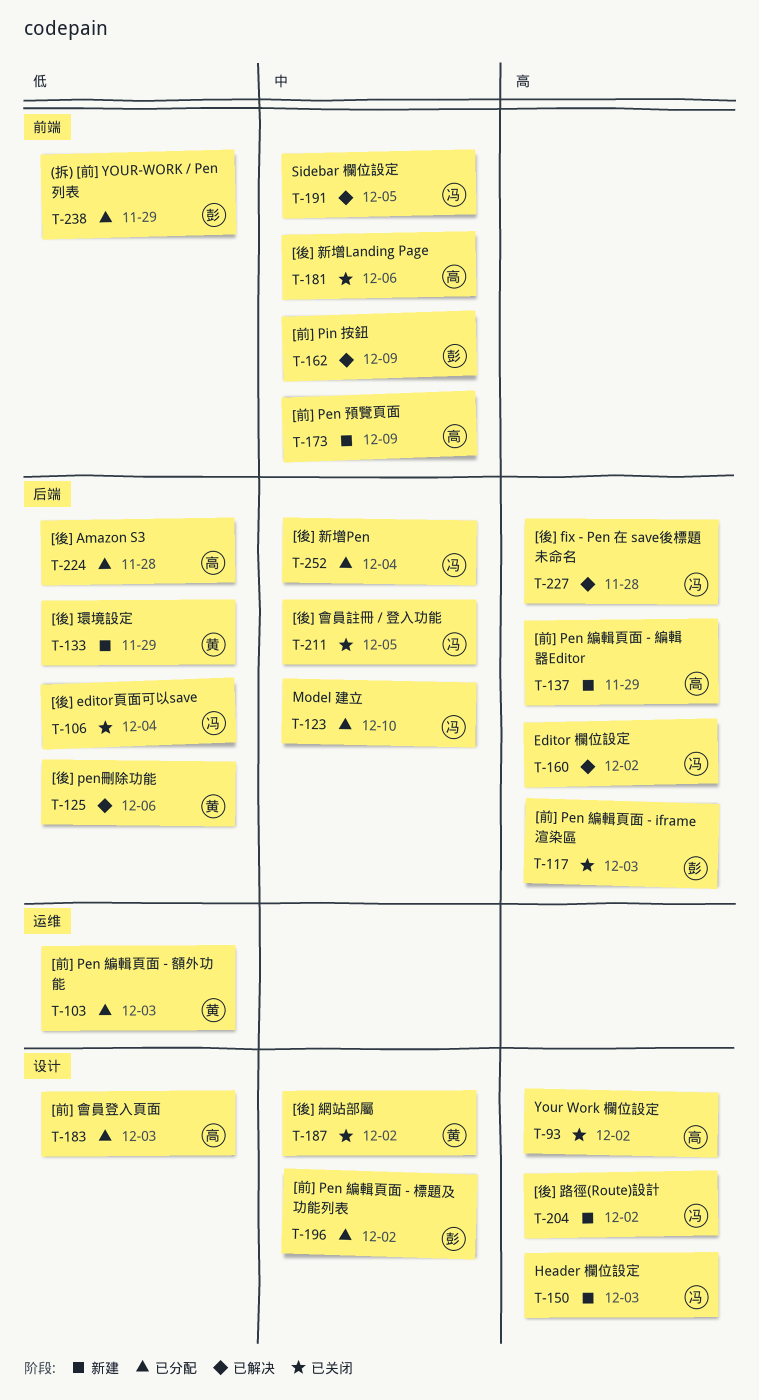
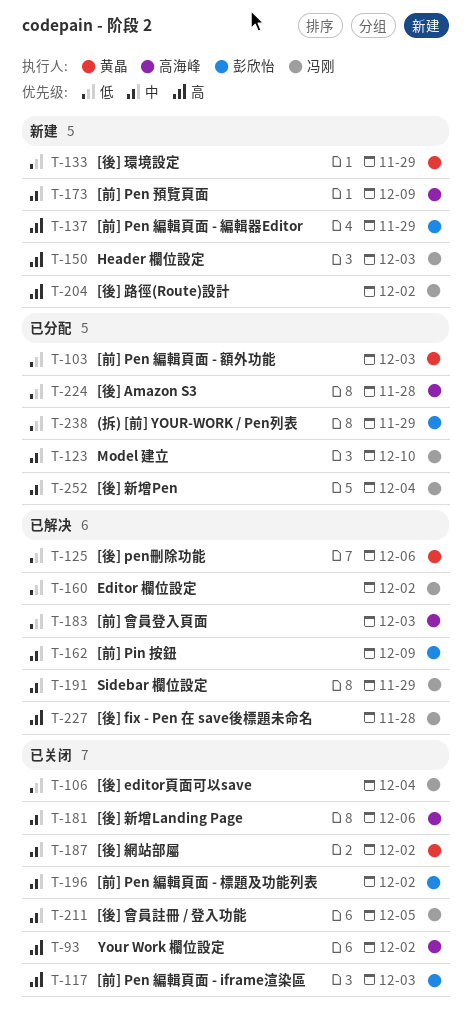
T-137, owner: 高海峰 -> 彭欣怡
T-160, priority: 高 -> 低
T-183, status: 已分配 -> 已解决
T-191, due: Dec 5 -> Nov 29
T-196, status: 已分配 -> 已关闭

